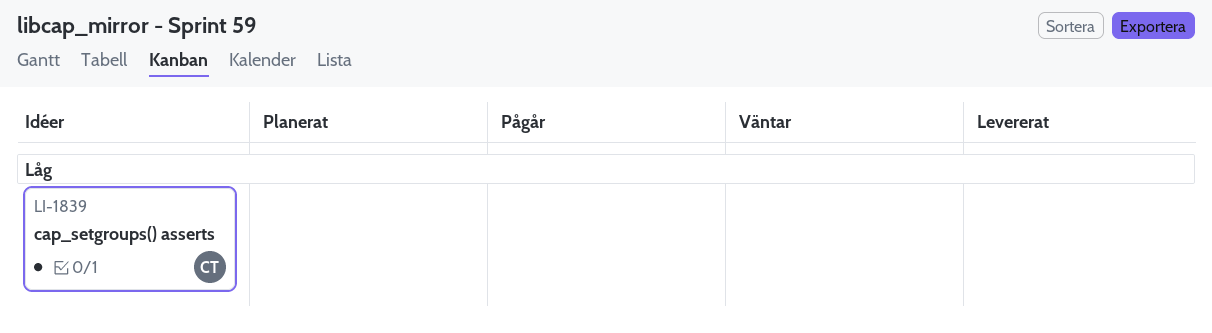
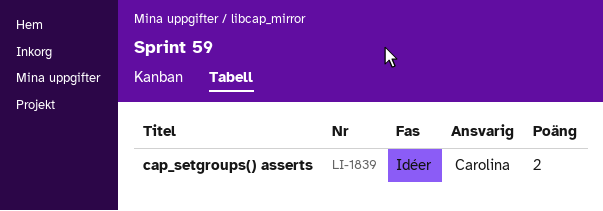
LI-1839, estimate: 1 -> 2

